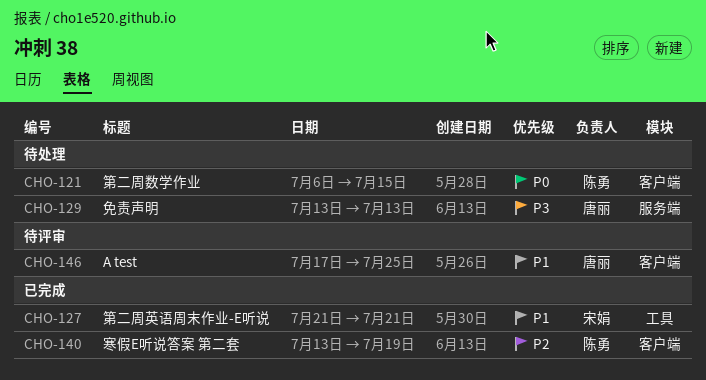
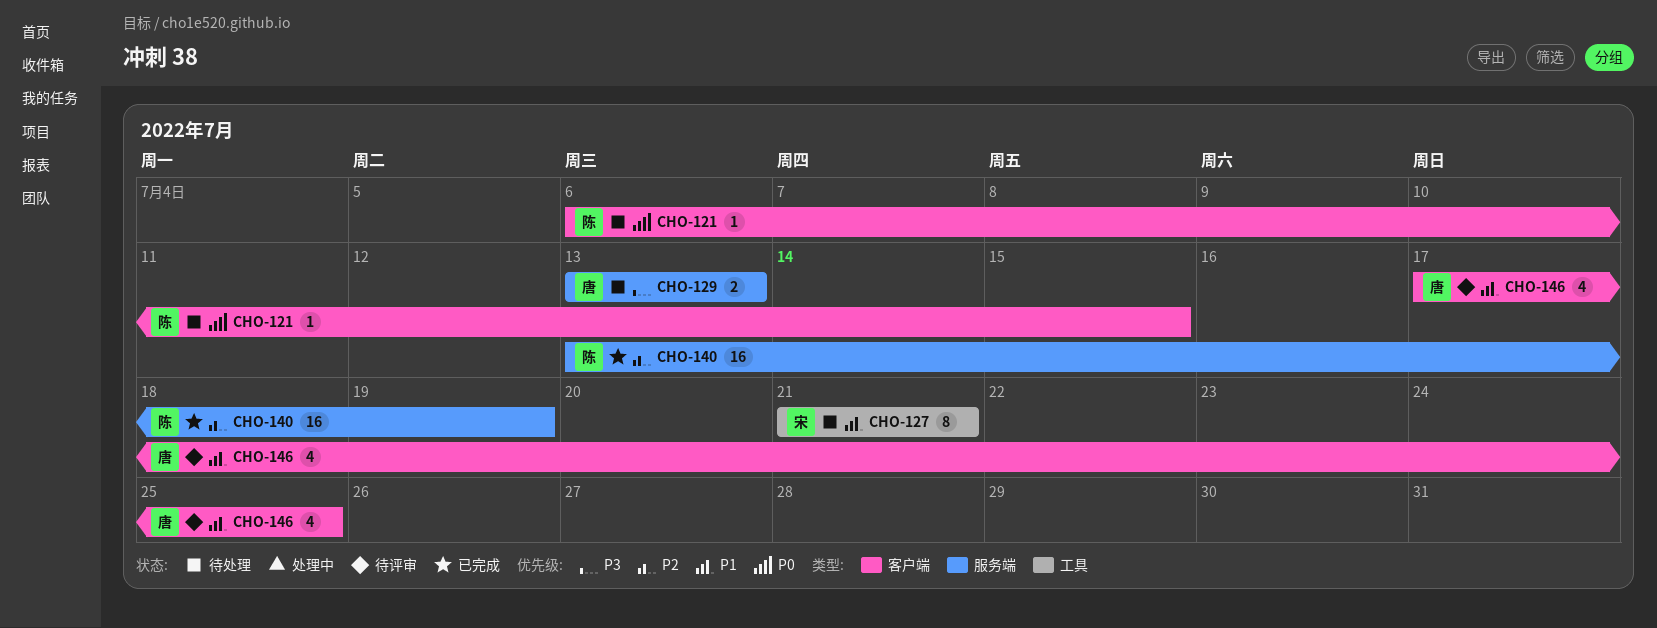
CHO-127, status: 已完成 -> 待处理
CHO-140, label: 客户端 -> 服务端

